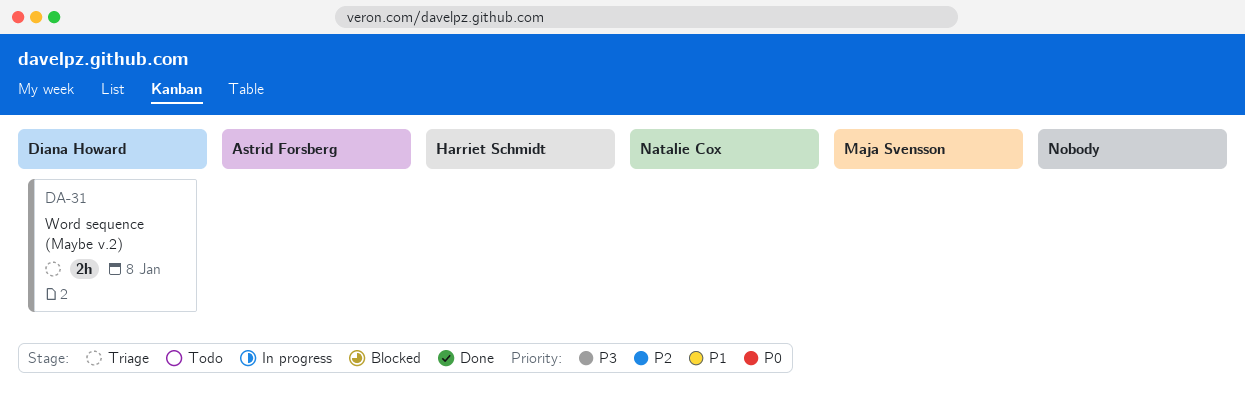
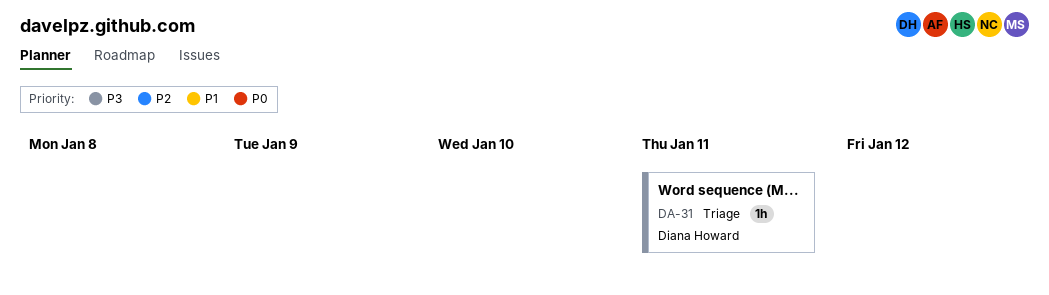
DA-31, estimate: 2h -> 1h
DA-31, due: Jan 8 -> Jan 11

